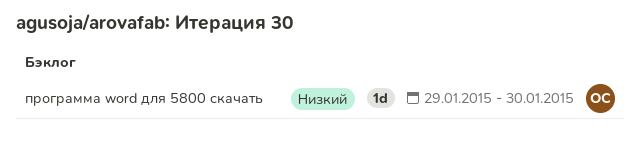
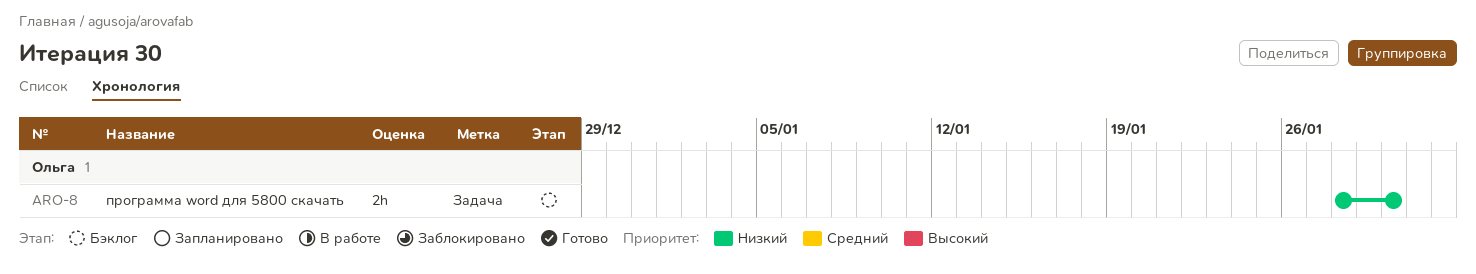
программа word для 5800 скачать, estimate: 1d -> 2h
программа word для 5800 скачать, start: Jan 29 -> Jan 28

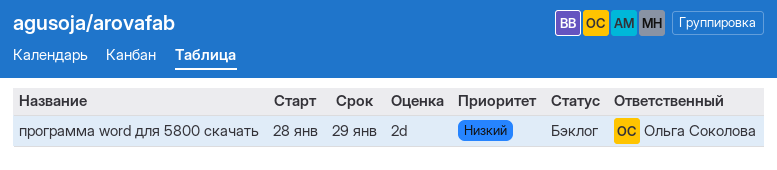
программа word для 5800 скачать, estimate: 2h -> 2d
программа word для 5800 скачать, due: Jan 30 -> Jan 29

